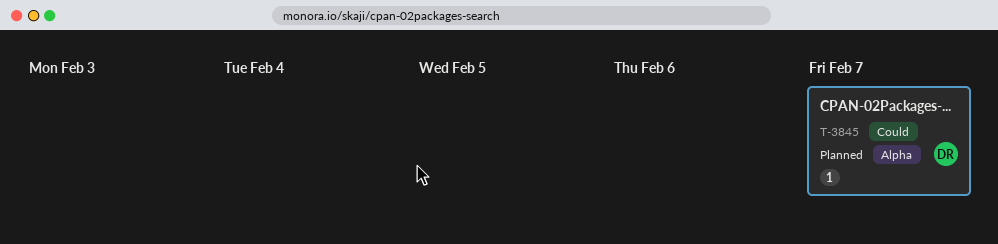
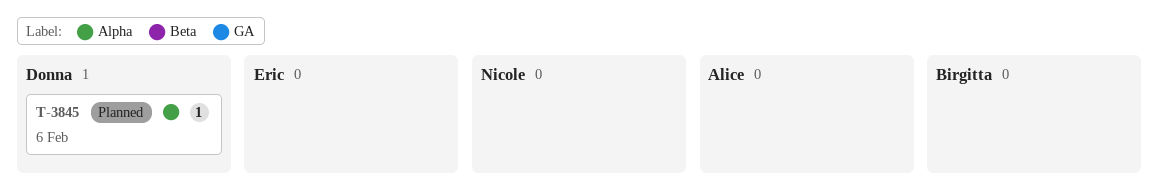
T-3845, due: Feb 7 -> Feb 6

